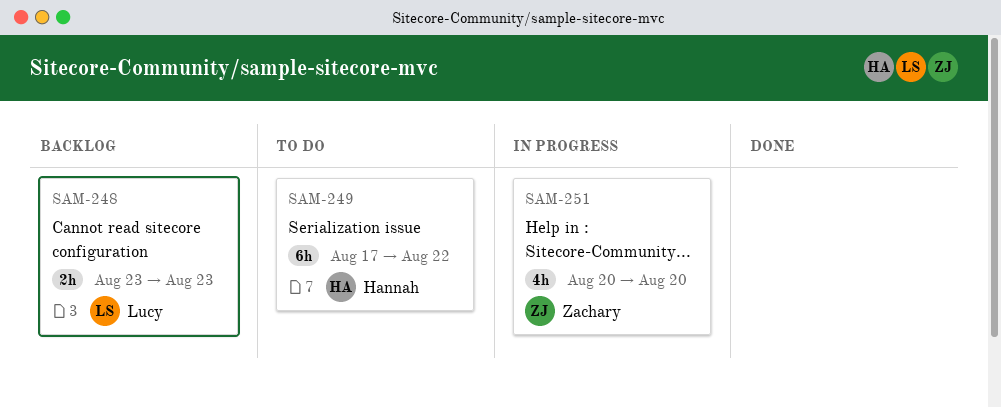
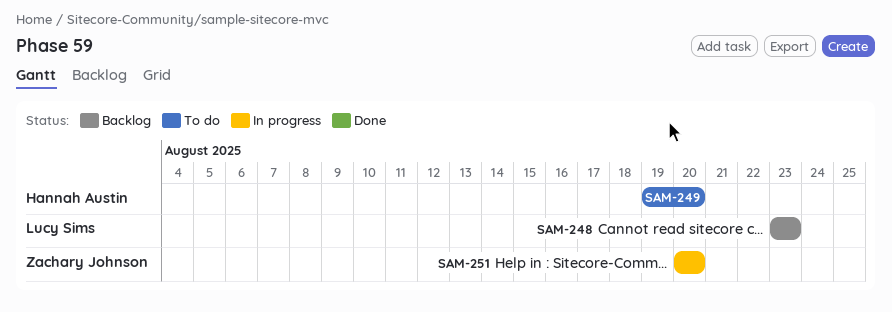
SAM-249, start: Aug 17 -> Aug 19
SAM-249, due: Aug 22 -> Aug 20

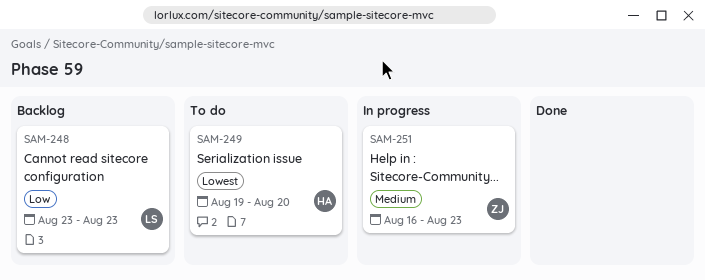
SAM-251, start: Aug 20 -> Aug 16
SAM-251, due: Aug 20 -> Aug 23

